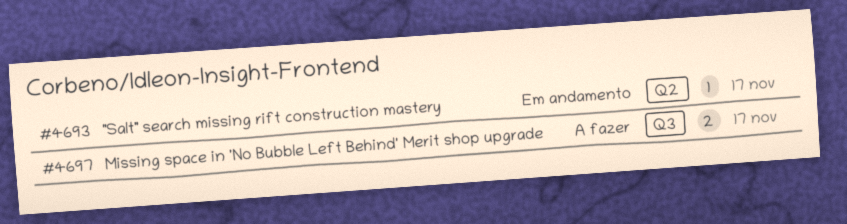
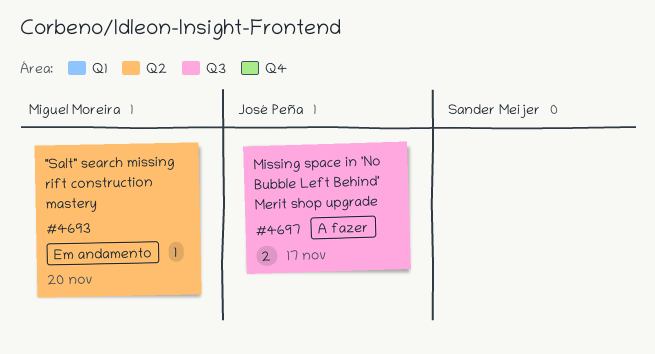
#4693, due: Nov 17 -> Nov 20

